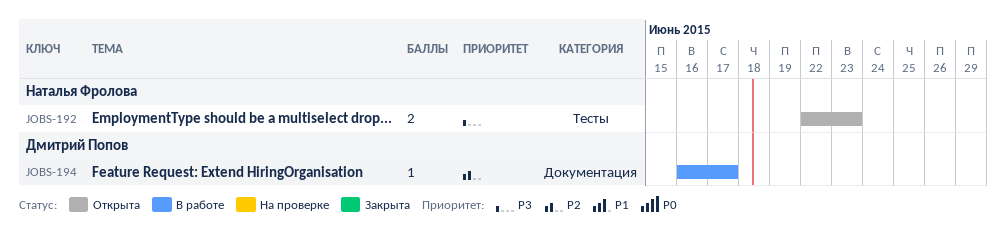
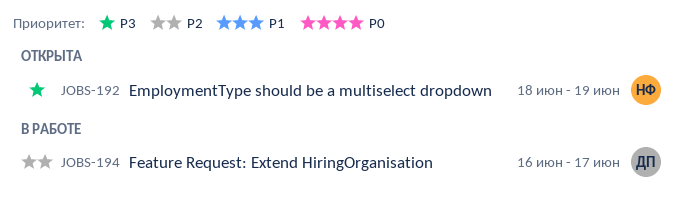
JOBS-192, start: Jun 22 -> Jun 18
JOBS-192, due: Jun 23 -> Jun 19

